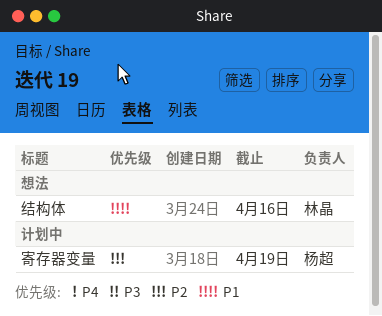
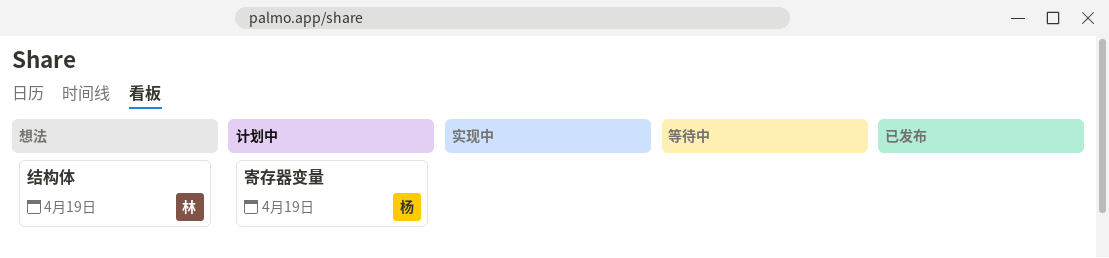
结构体, due: Apr 16 -> Apr 19

